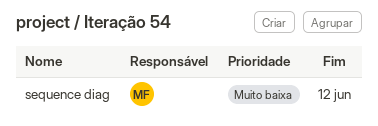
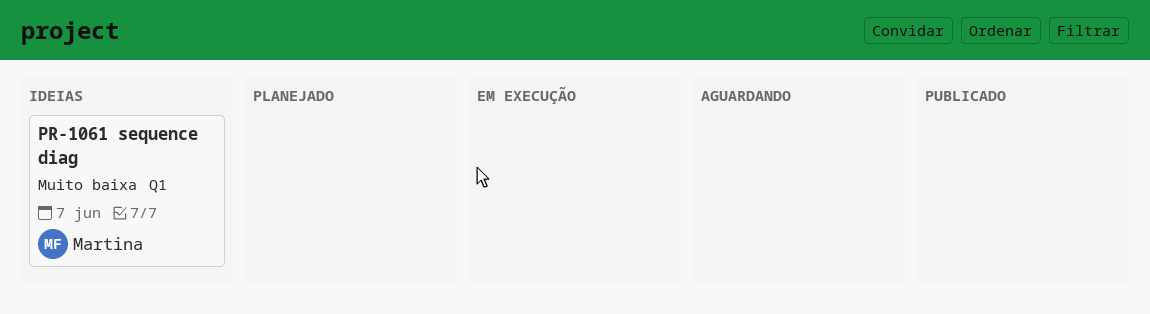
sequence diag, due: Jun 12 -> Jun 7

